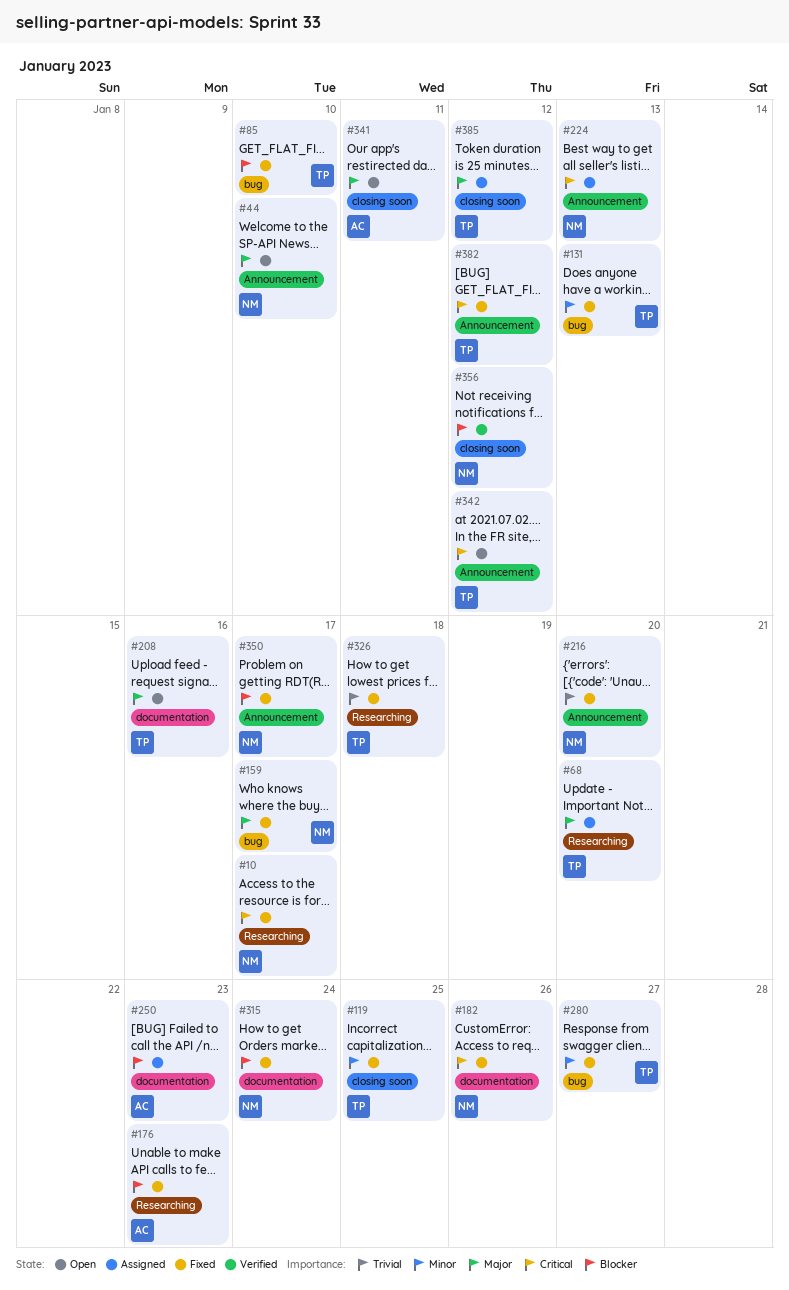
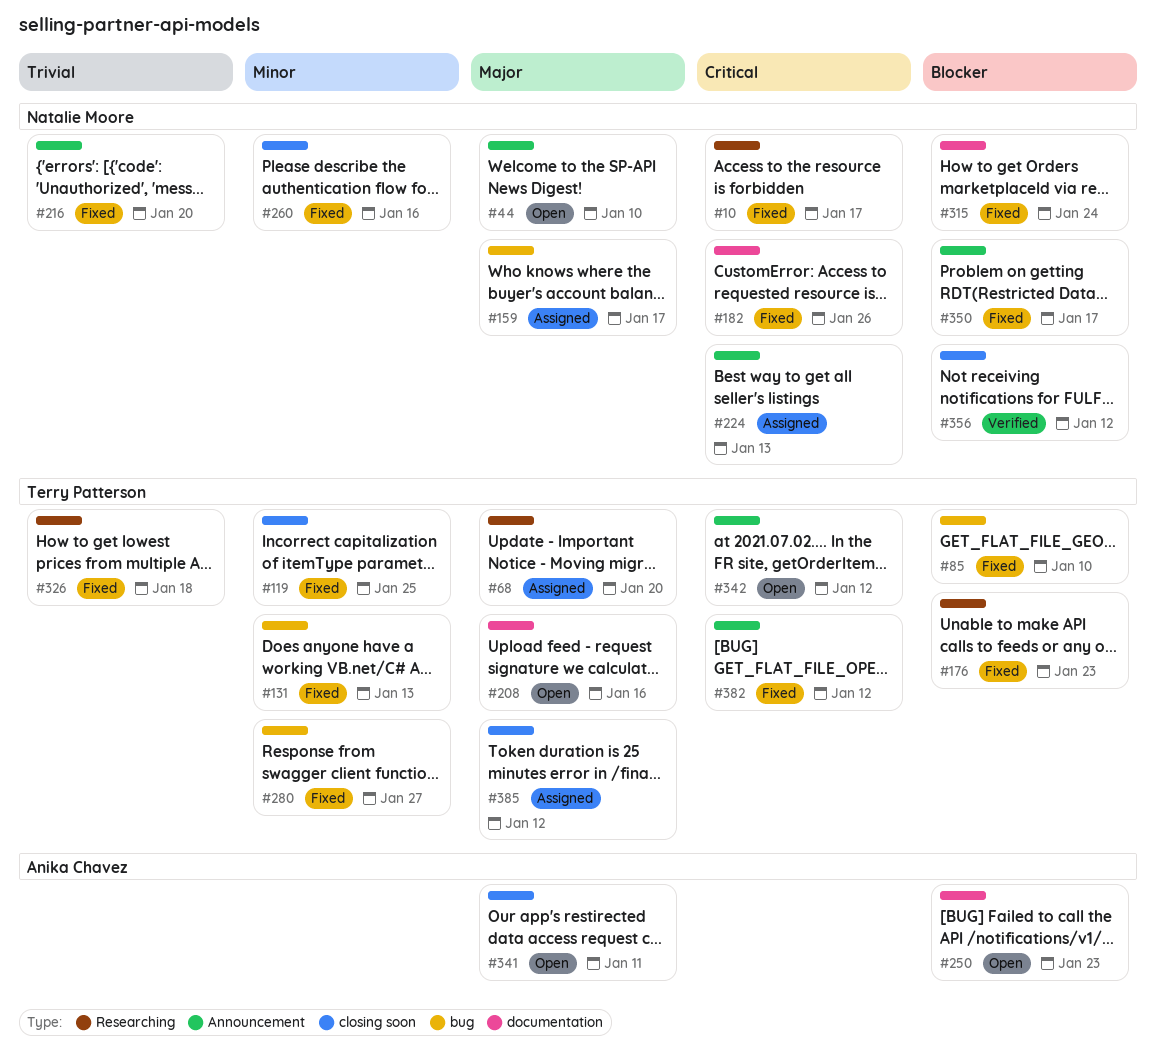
#159, status: Fixed -> Assigned
#176, owner: Anika Chavez -> Terry Patterson
#250, status: Assigned -> Open
#260: none -> present

